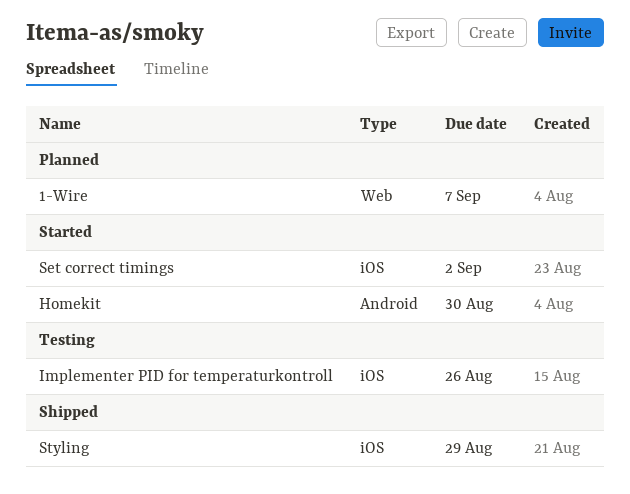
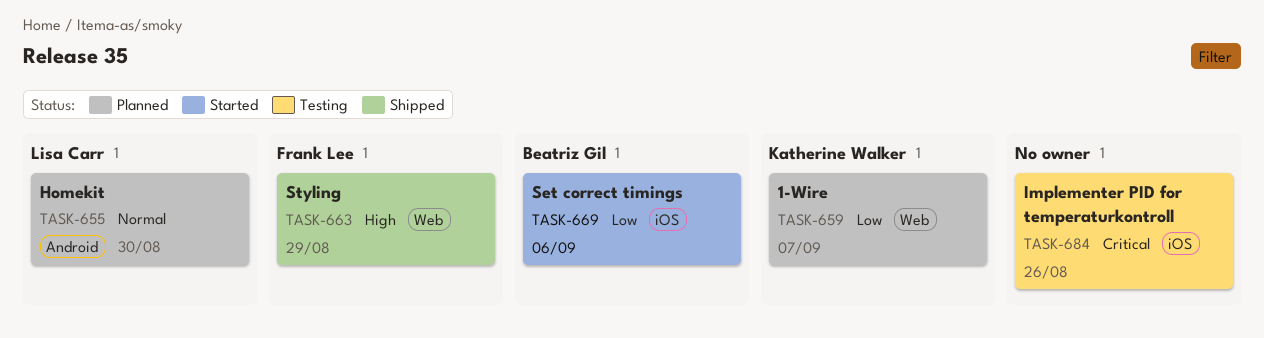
Homekit, status: Started -> Planned
Set correct timings, due: Sep 2 -> Sep 6
Styling, label: iOS -> Web

